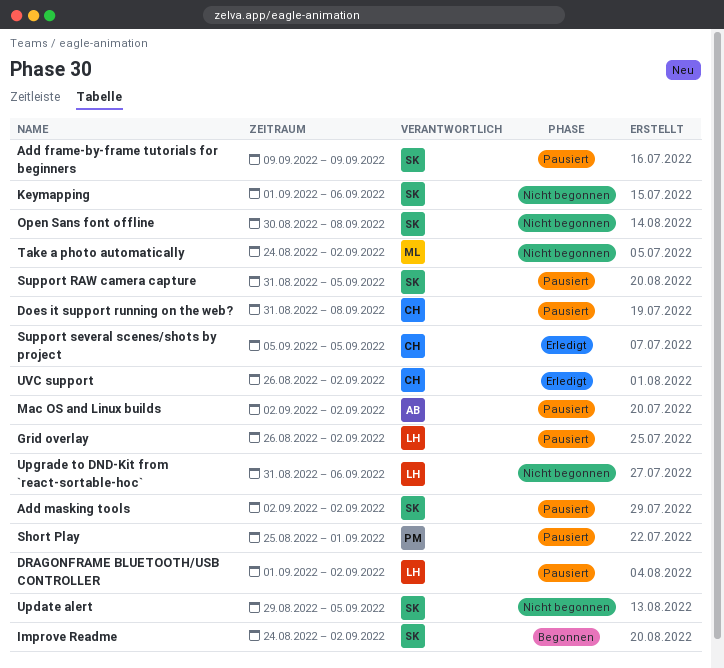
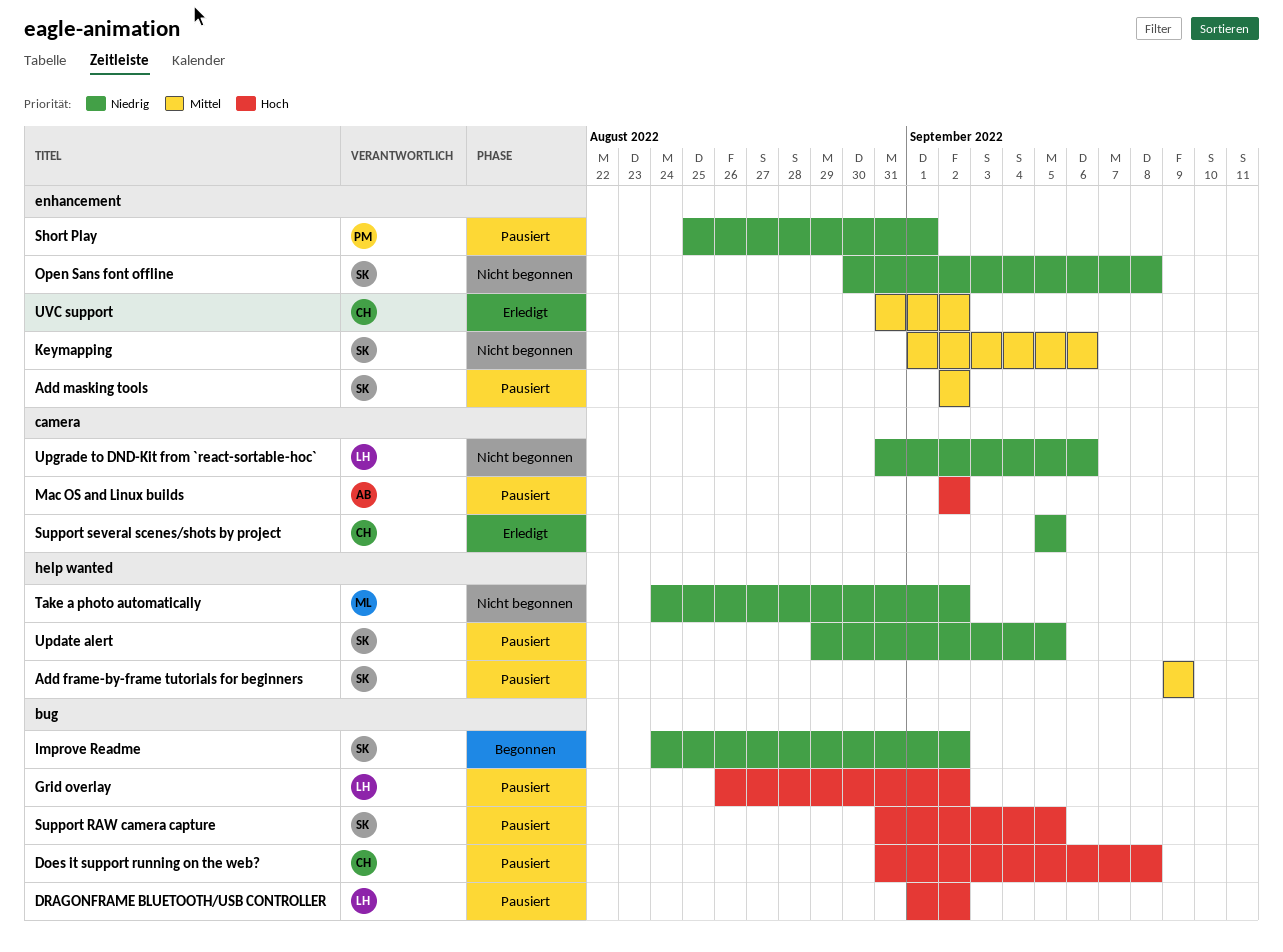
Update alert, status: Nicht begonnen -> Pausiert
UVC support, start: Aug 26 -> Aug 31

